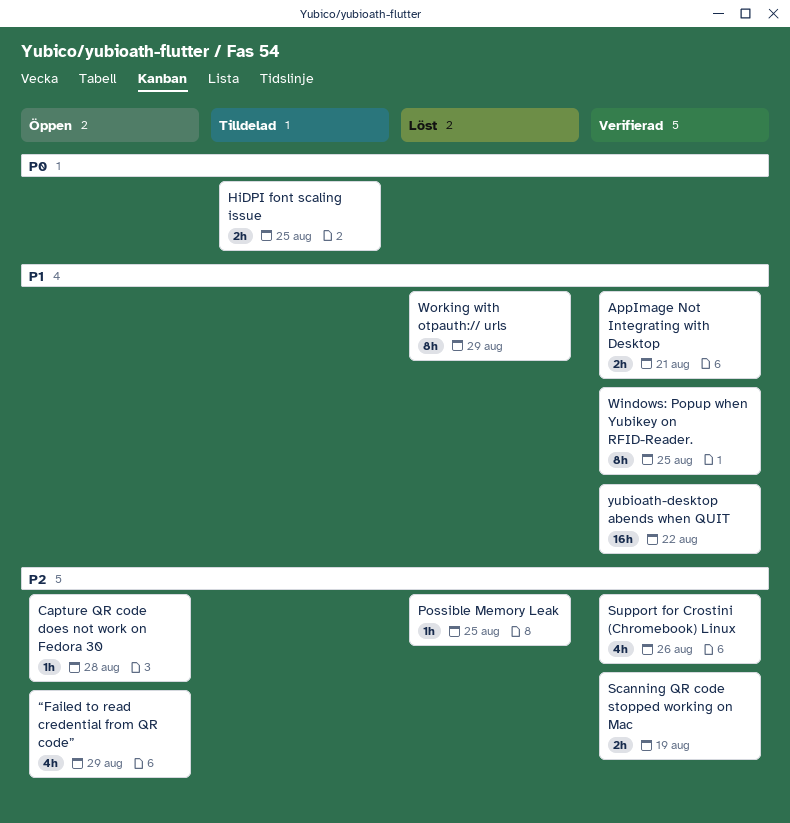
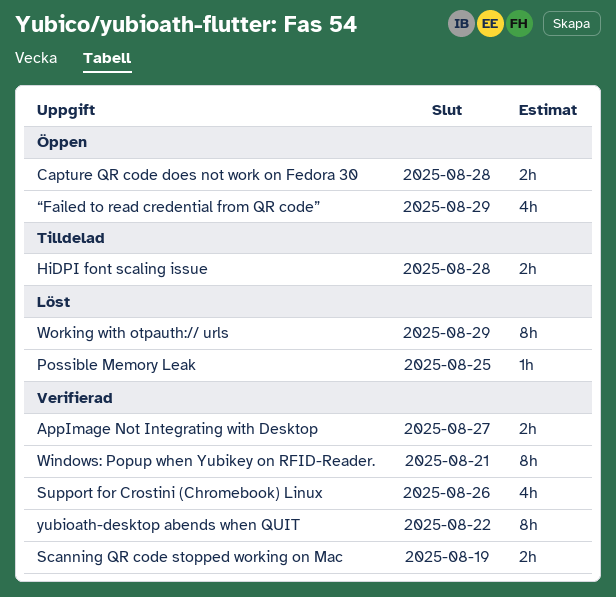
AppImage Not Integrating with Desktop, due: Aug 21 -> Aug 27
Capture QR code does not work on Fedora 30, estimate: 1h -> 2h
HiDPI font scaling issue, due: Aug 25 -> Aug 28
Windows: Popup when Yubikey on RFID-Reader., due: Aug 25 -> Aug 21
yubioath-desktop abends when QUIT, estimate: 16h -> 8h

